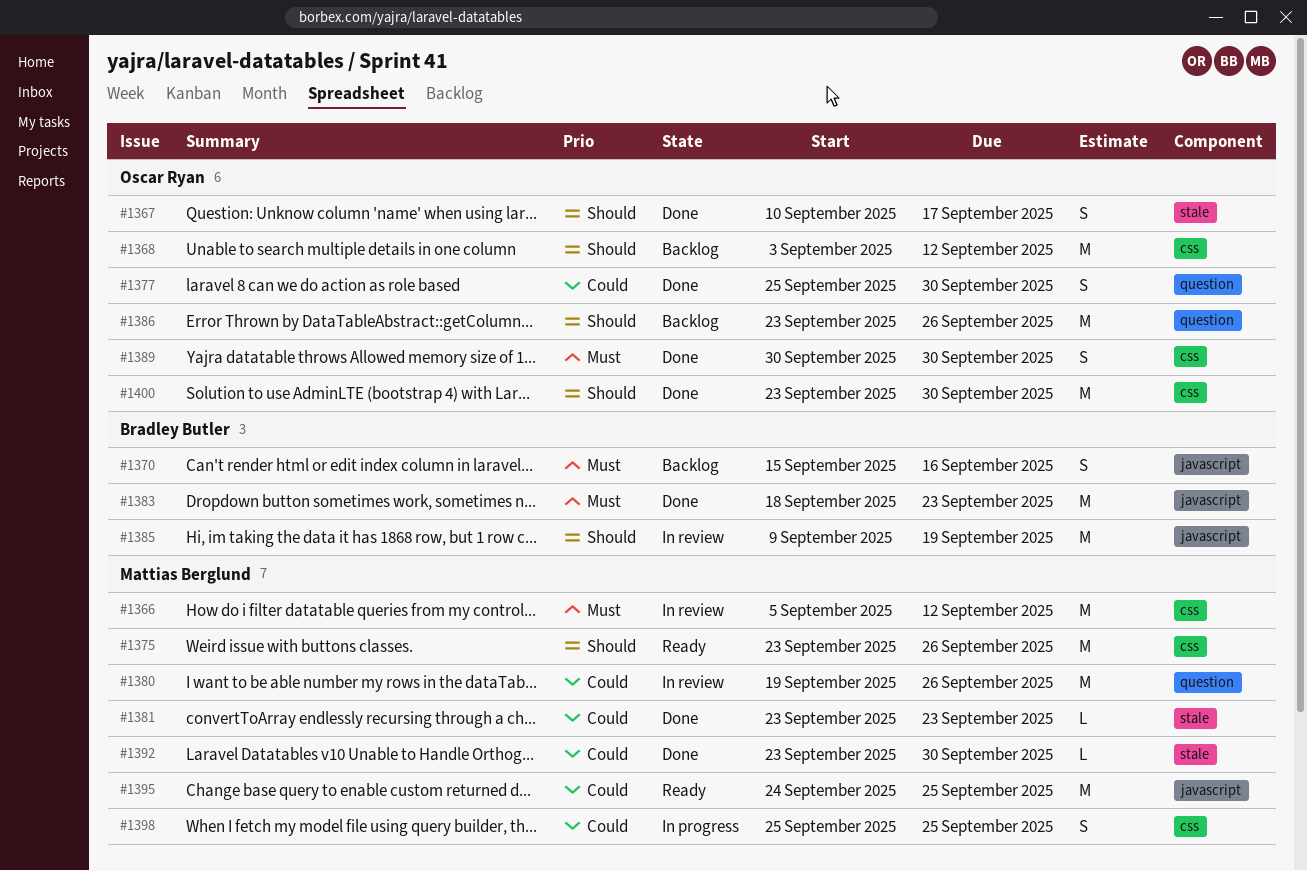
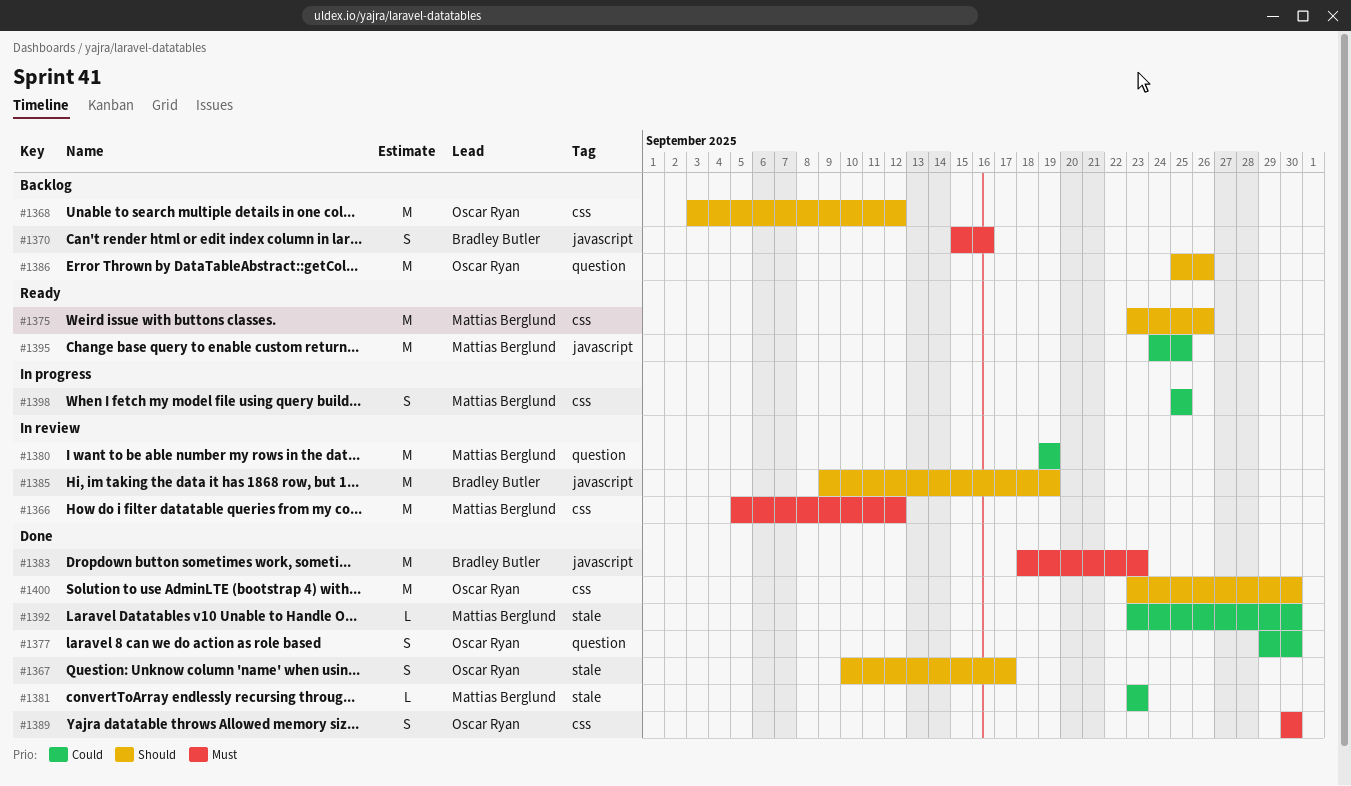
#1377, start: Sep 25 -> Sep 29
#1380, due: Sep 26 -> Sep 19
#1386, start: Sep 23 -> Sep 25

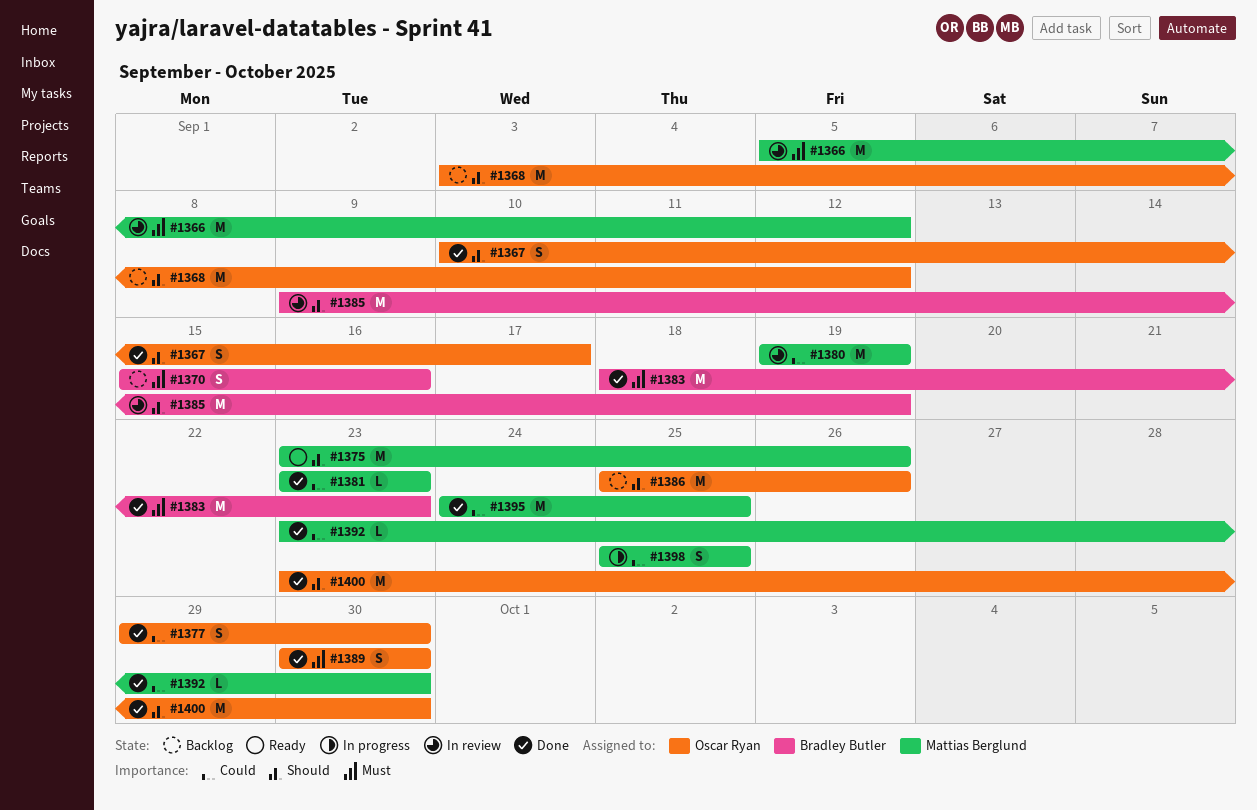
#1395, status: Ready -> Done

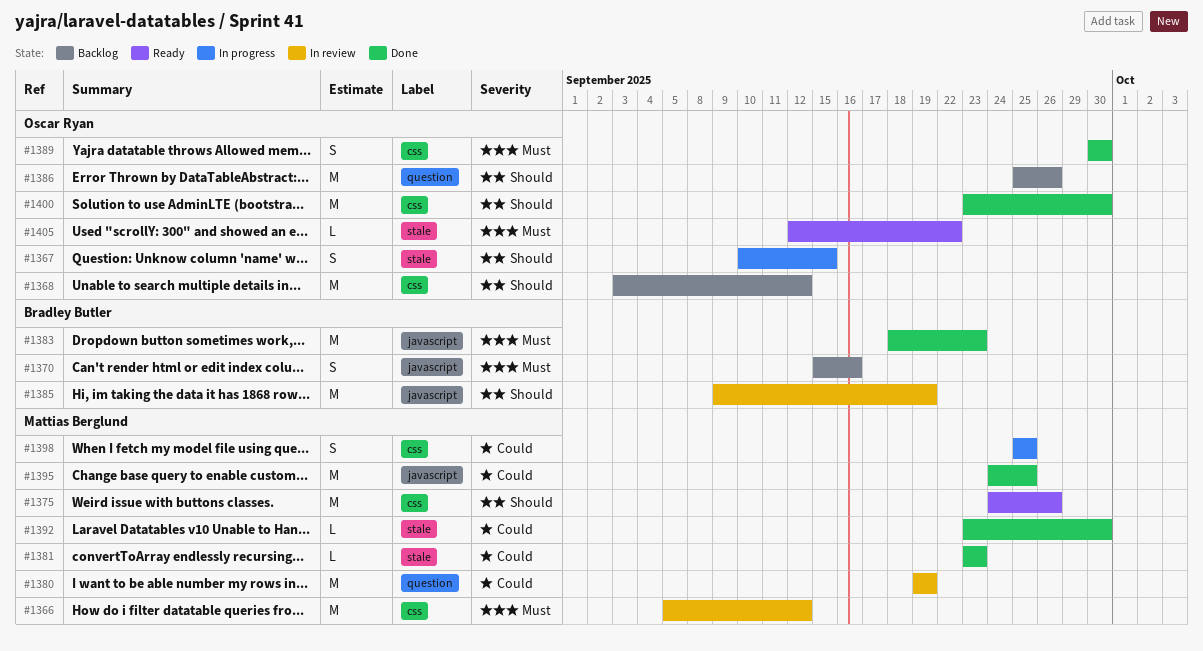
#1367, status: Done -> In progress
#1367, due: Sep 17 -> Sep 15
#1375, start: Sep 23 -> Sep 24
#1377: present -> none
#1405: none -> present

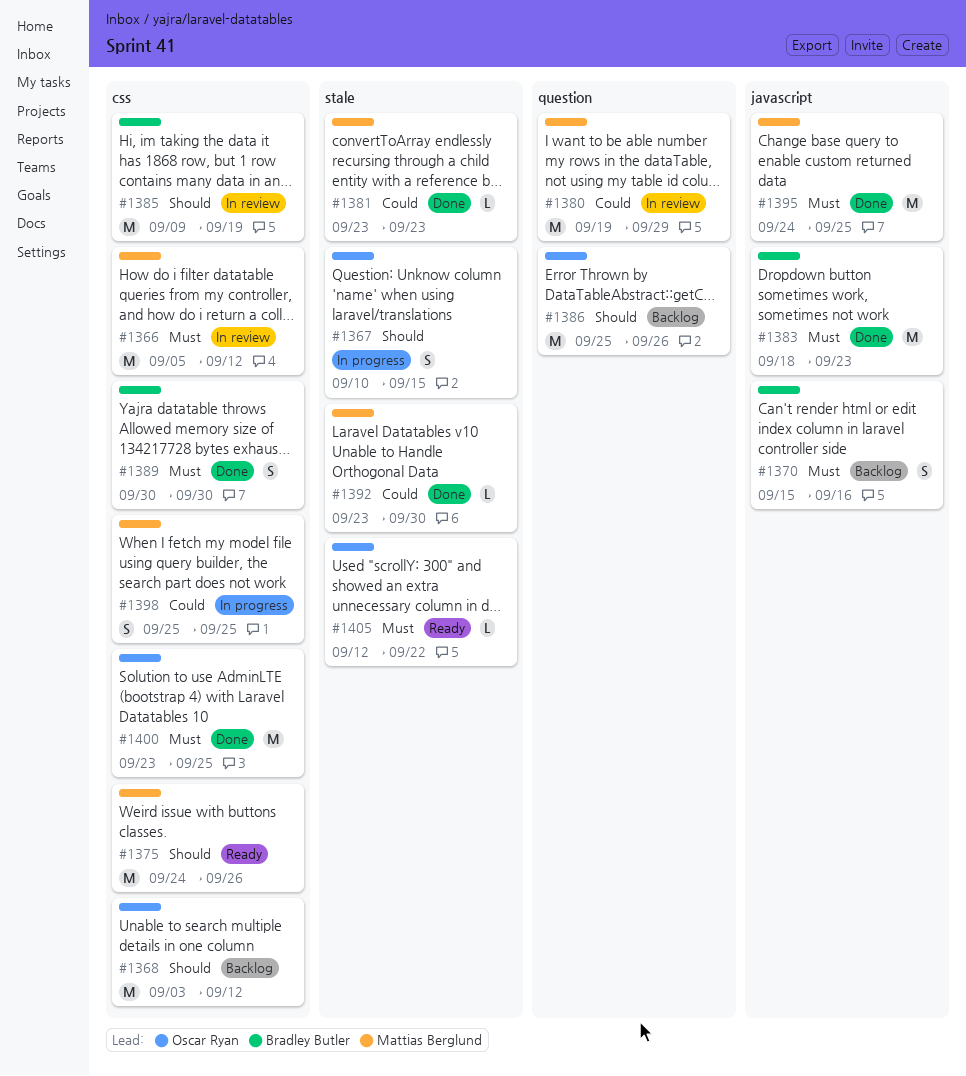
#1380, due: Sep 19 -> Sep 29
#1385, label: javascript -> css
#1389, owner: Oscar Ryan -> Bradley Butler
#1395, priority: Could -> Must
#1400, priority: Should -> Must
#1400, due: Sep 30 -> Sep 25

